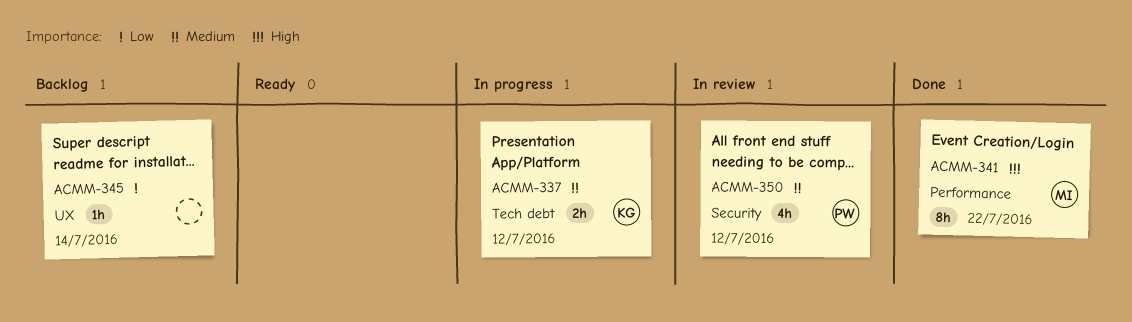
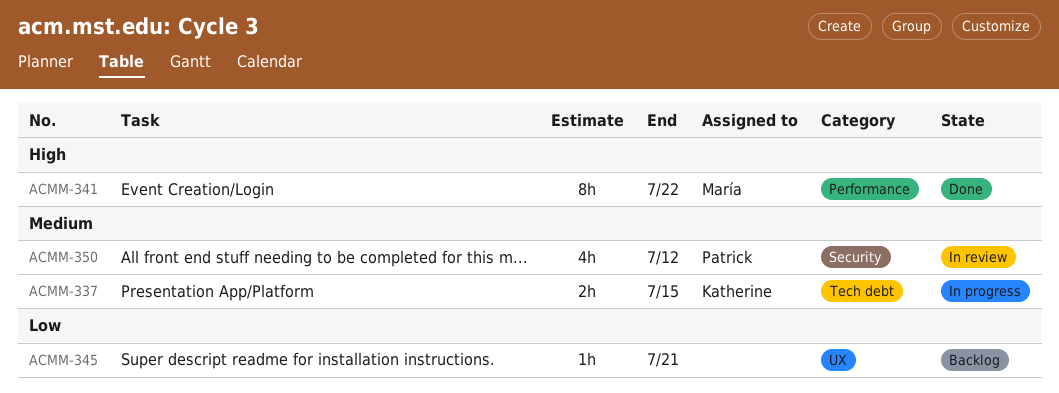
ACMM-337, due: Jul 12 -> Jul 15
ACMM-345, due: Jul 14 -> Jul 21

